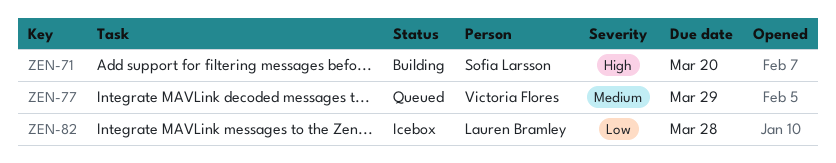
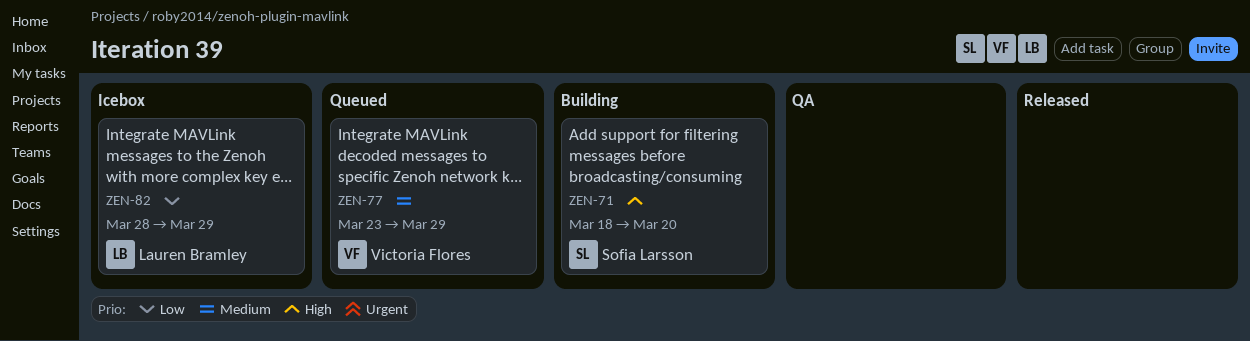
ZEN-82, due: Mar 28 -> Mar 29

